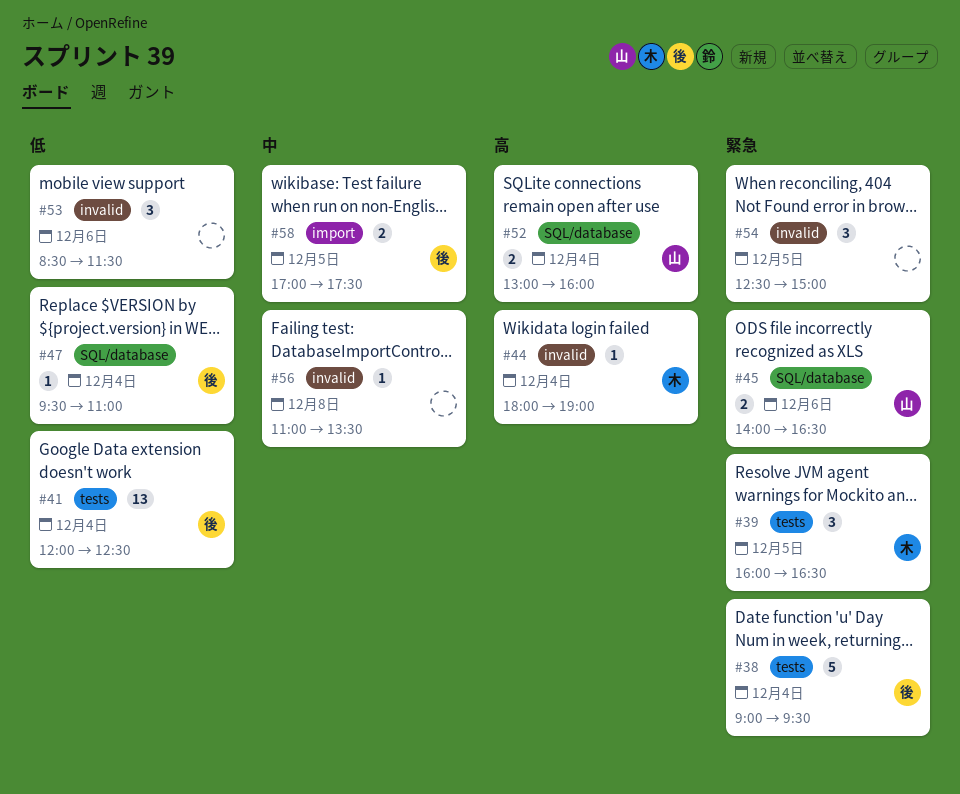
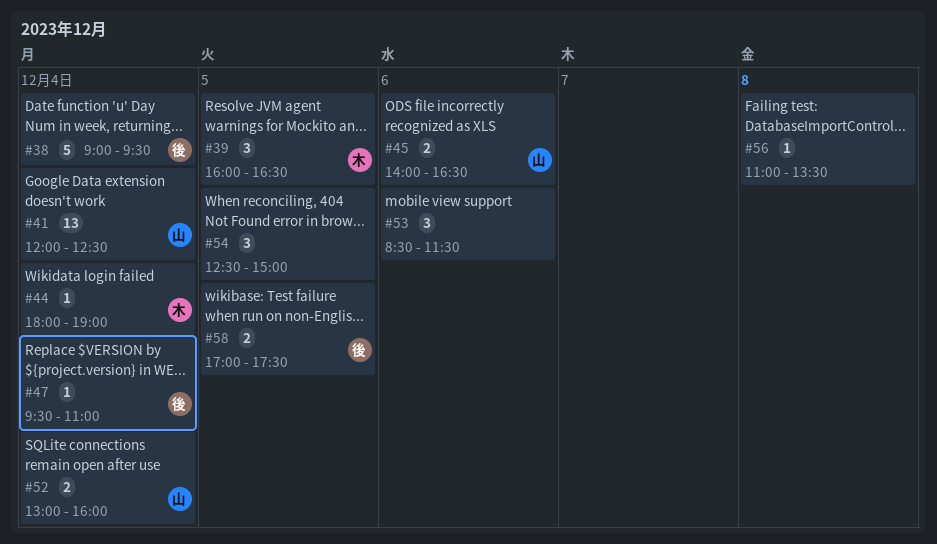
#41, owner: 後 -> 山

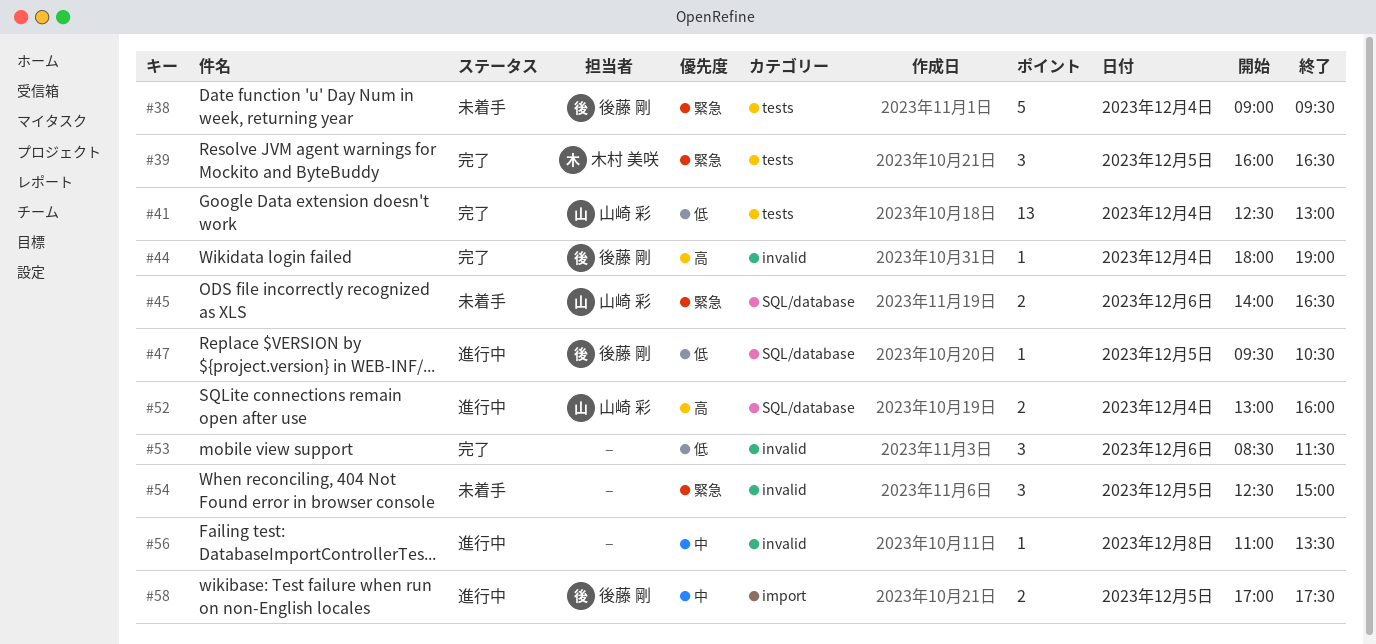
#41, begins: 12:00 -> 12:30
#41, ends: 12:30 -> 13:00
#44, owner: 木村 美咲 -> 後藤 剛
#47, day: Dec 4 -> Dec 5
#47, ends: 11:00 -> 10:30

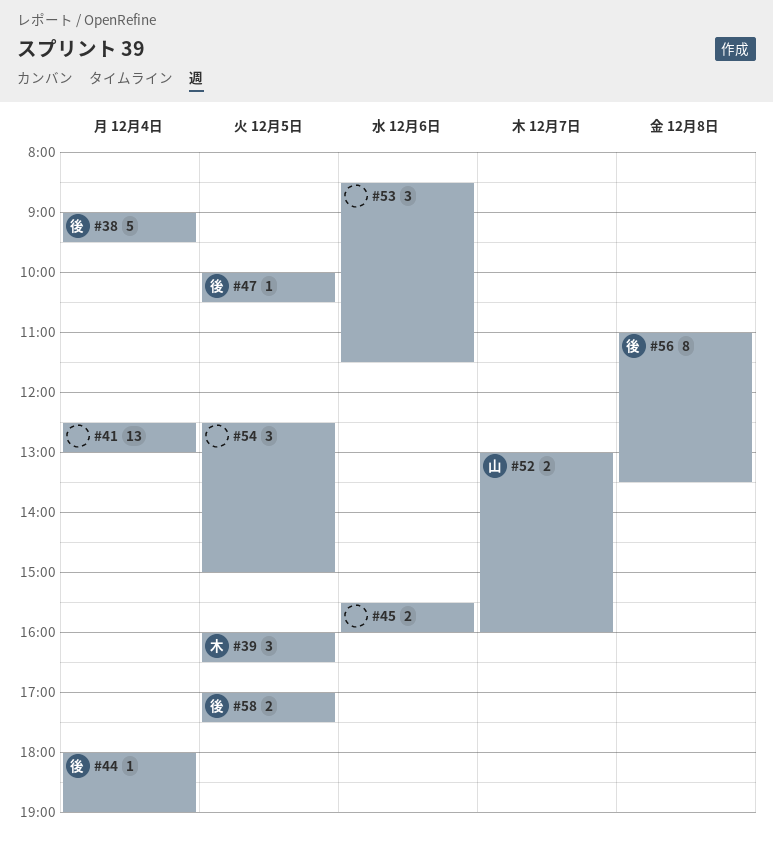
#41, owner: 山崎 彩 -> none
#45, owner: 山崎 彩 -> none
#45, begins: 14:00 -> 15:30
#45, ends: 16:30 -> 16:00
#47, begins: 09:30 -> 10:00
#52, day: Dec 4 -> Dec 7
#56, owner: none -> 後藤 剛
#56, estimate: 1 -> 8

